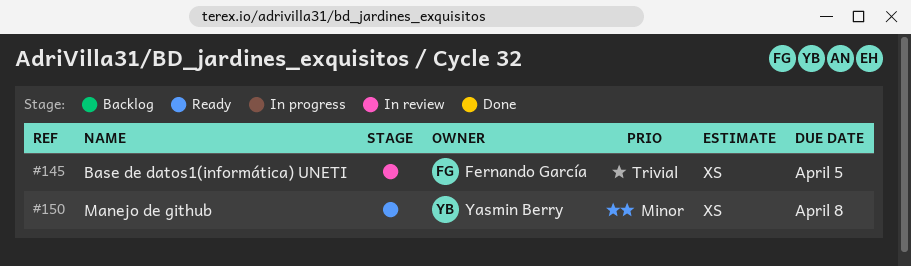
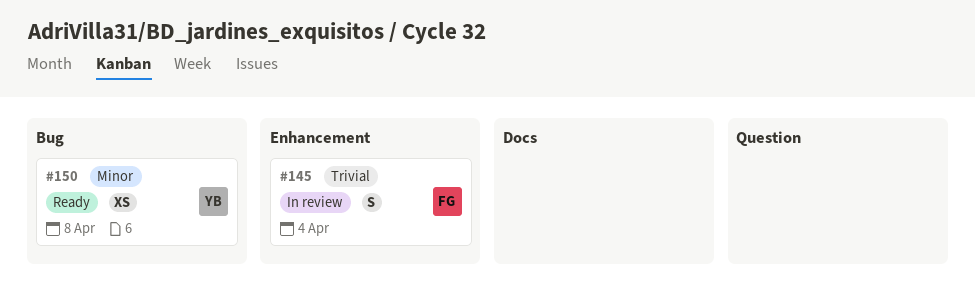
#145, estimate: XS -> S
#145, due: Apr 5 -> Apr 4

